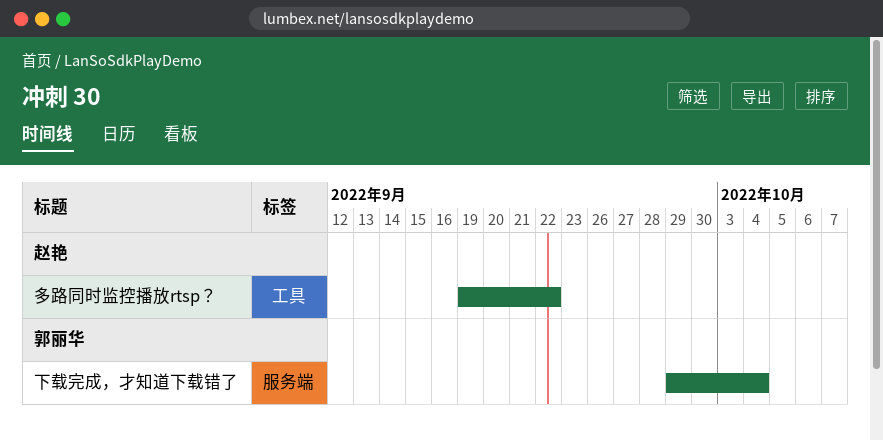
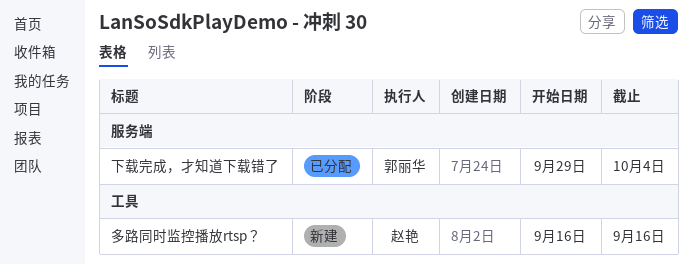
多路同时监控播放rtsp？, start: Sep 19 -> Sep 16
多路同时监控播放rtsp？, due: Sep 22 -> Sep 16

